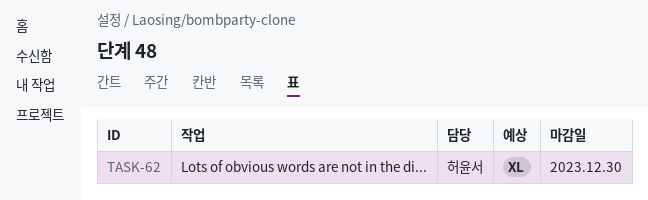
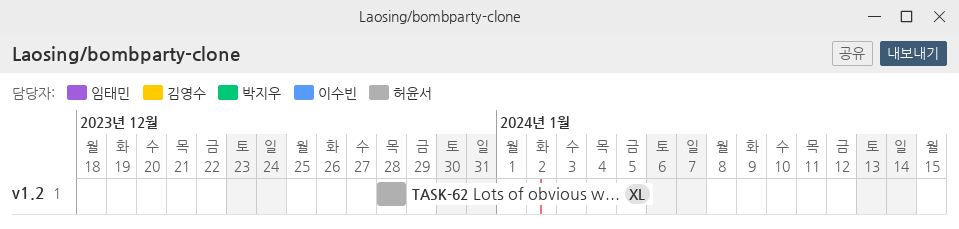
TASK-62, due: Dec 30 -> Dec 28

